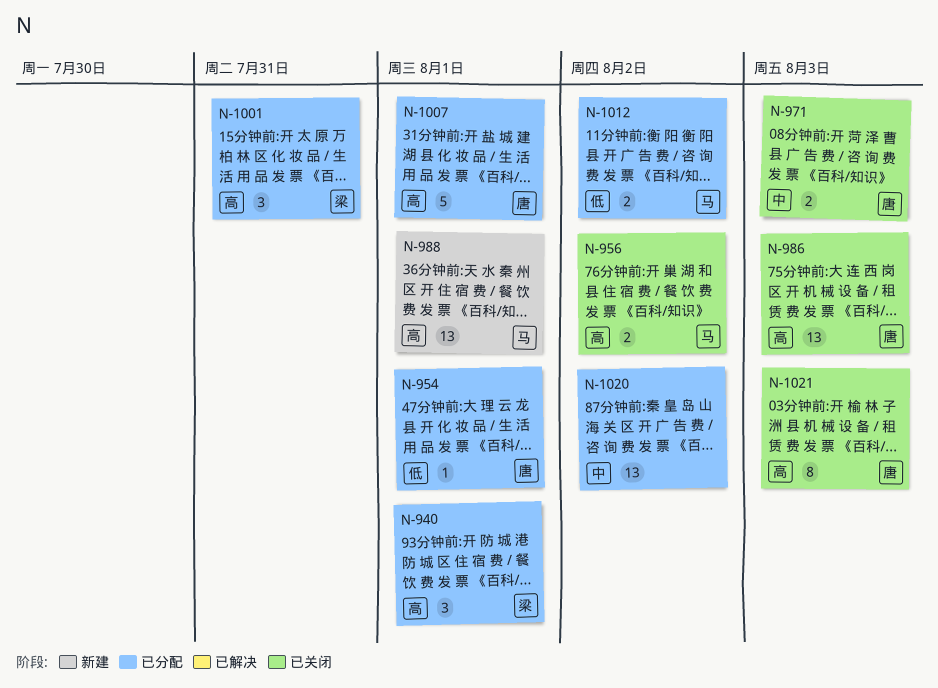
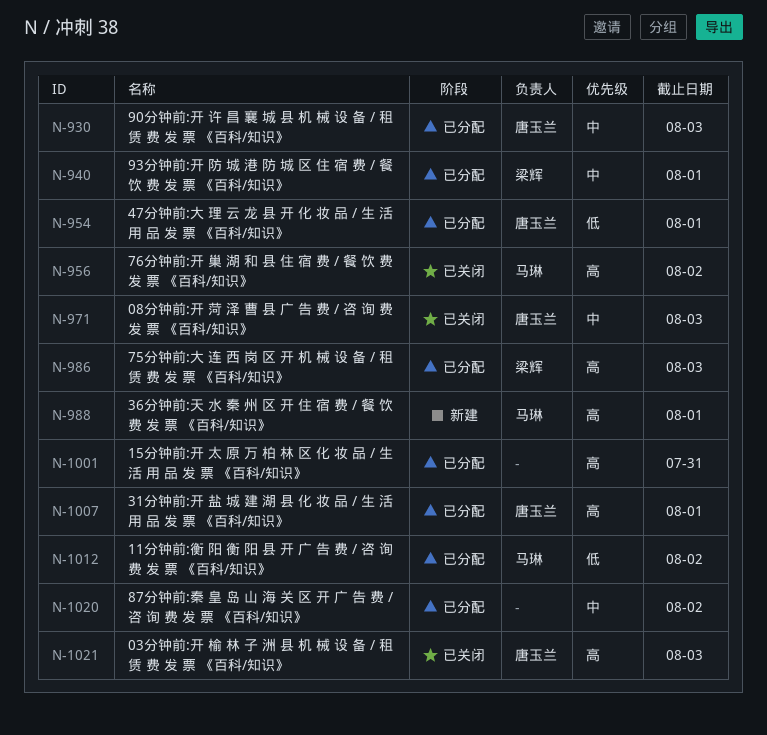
N-930: none -> present
N-940, priority: 高 -> 中
N-986, status: 已关闭 -> 已分配
N-986, owner: 唐玉兰 -> 梁辉
N-1001, owner: 梁辉 -> none

